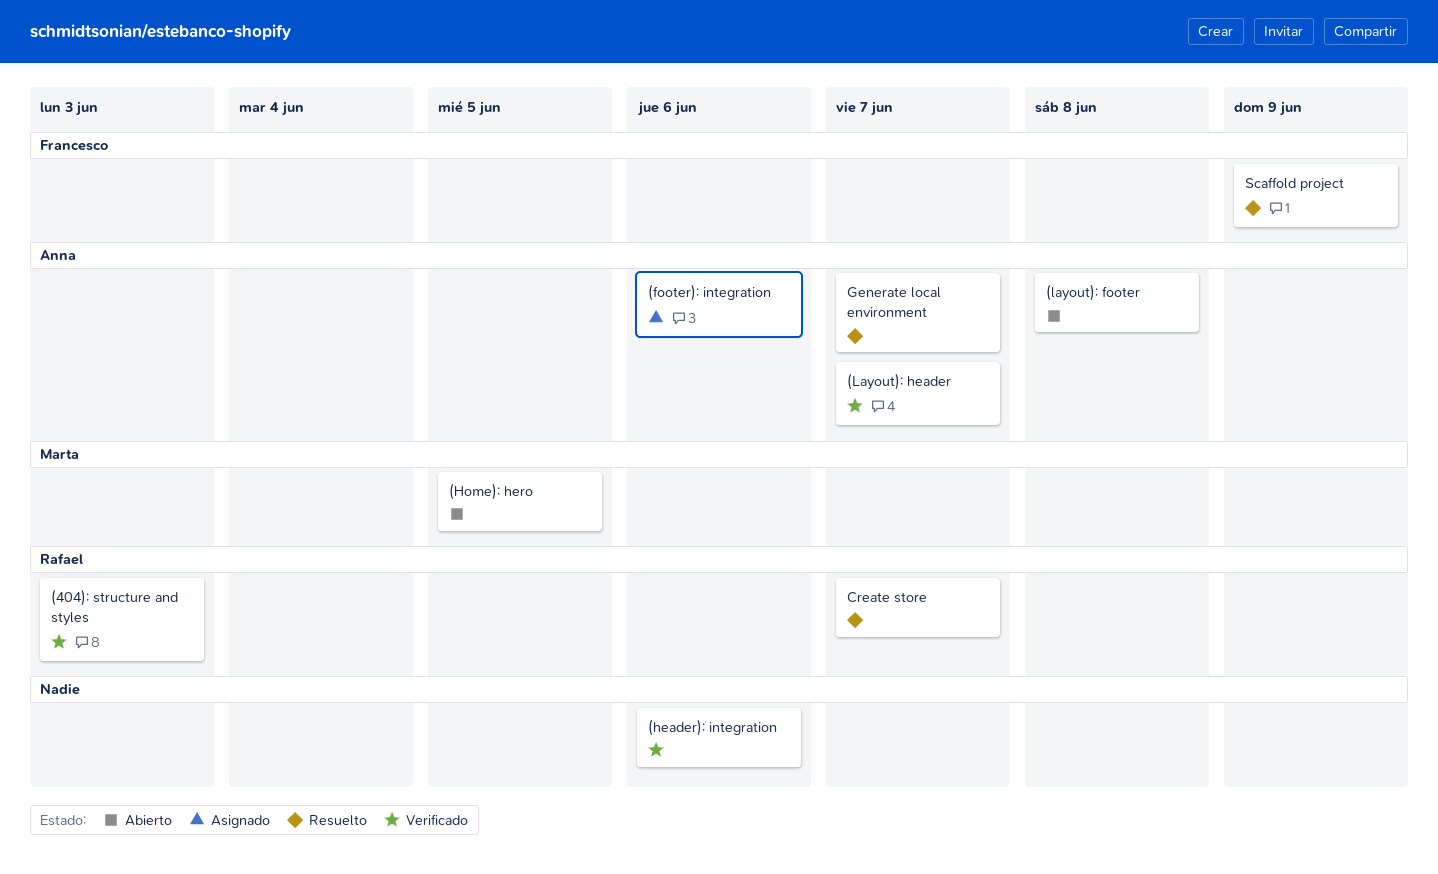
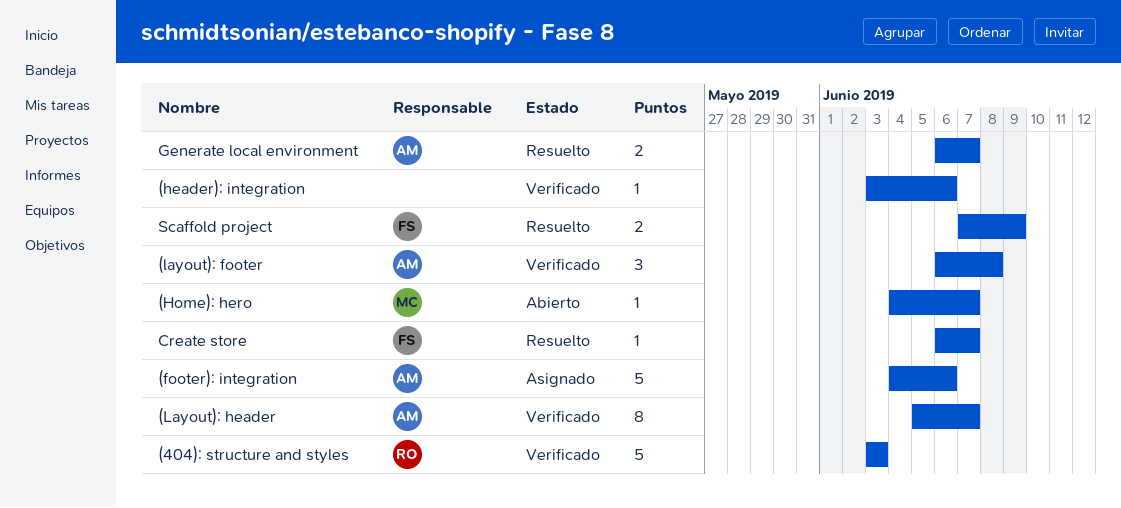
(Home): hero, due: Jun 5 -> Jun 7
(layout): footer, status: Abierto -> Verificado
Create store, owner: Rafael -> Francesco

